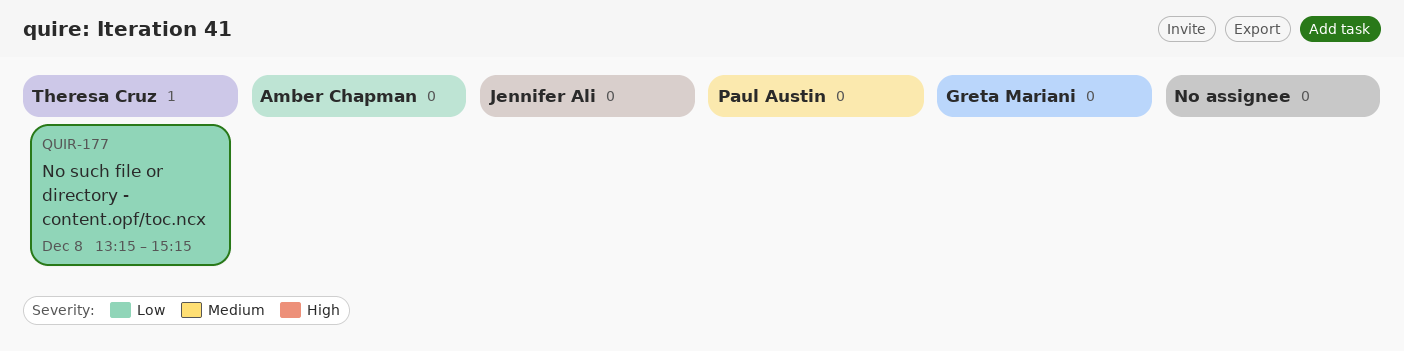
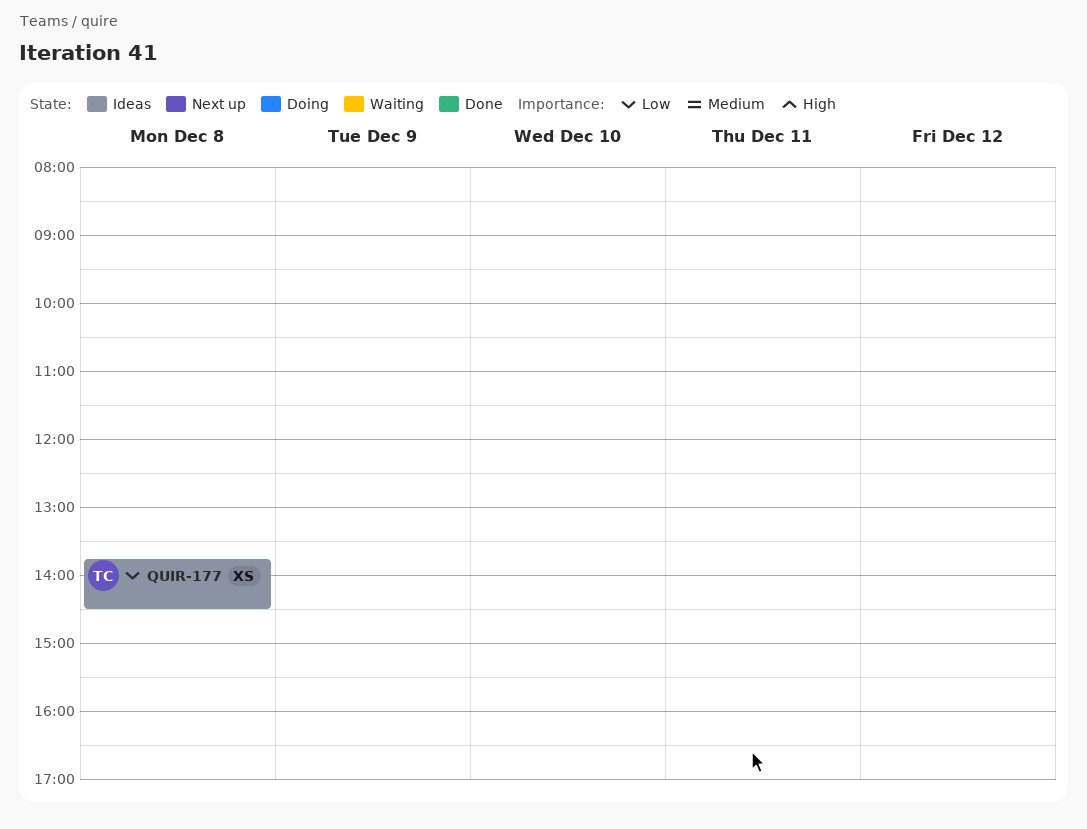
QUIR-177, begins: 13:15 -> 13:45
QUIR-177, ends: 15:15 -> 14:30

